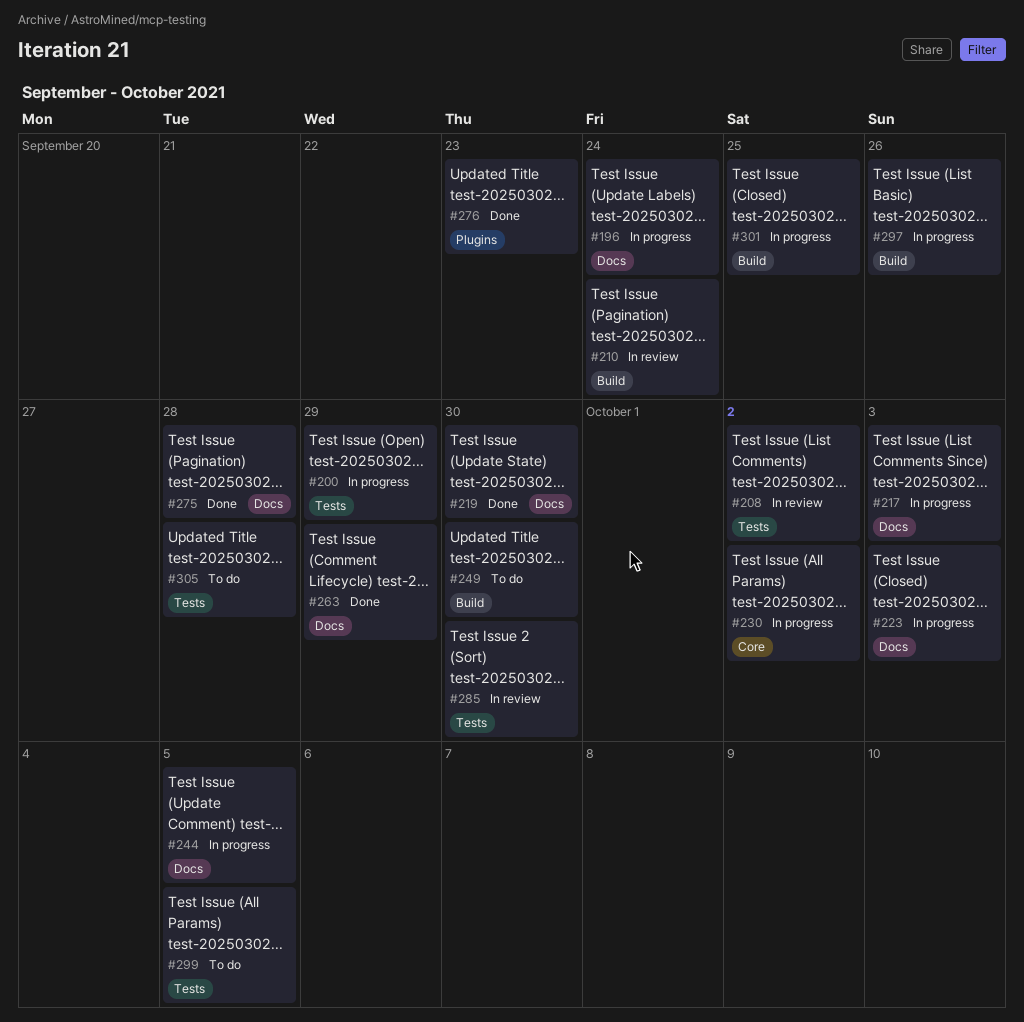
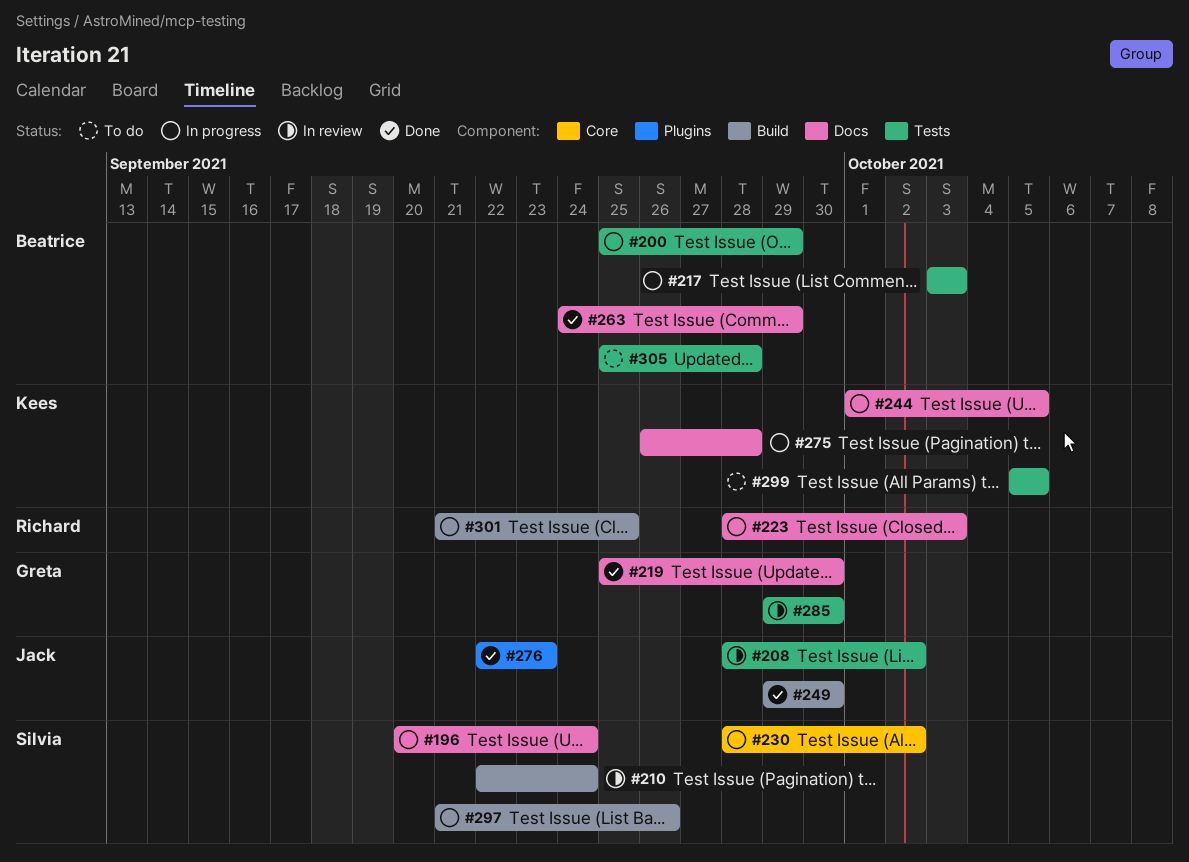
#217, label: Docs -> Tests
#249, status: To do -> Done
#275, status: Done -> In progress

